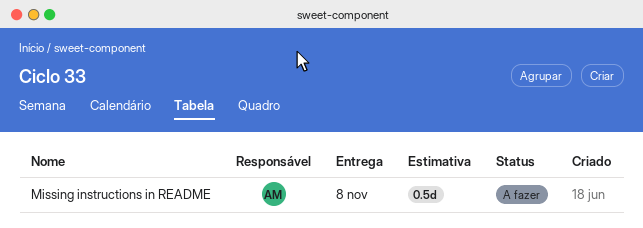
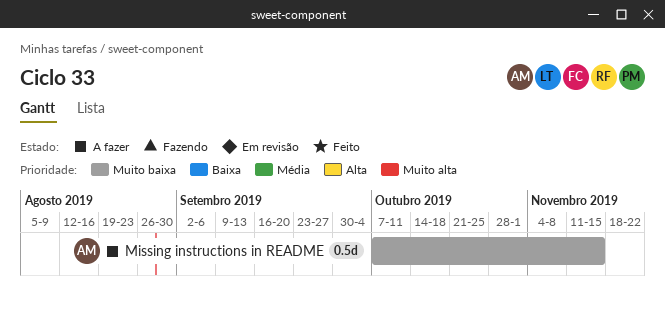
Missing instructions in README, due: Nov 8 -> Nov 15

